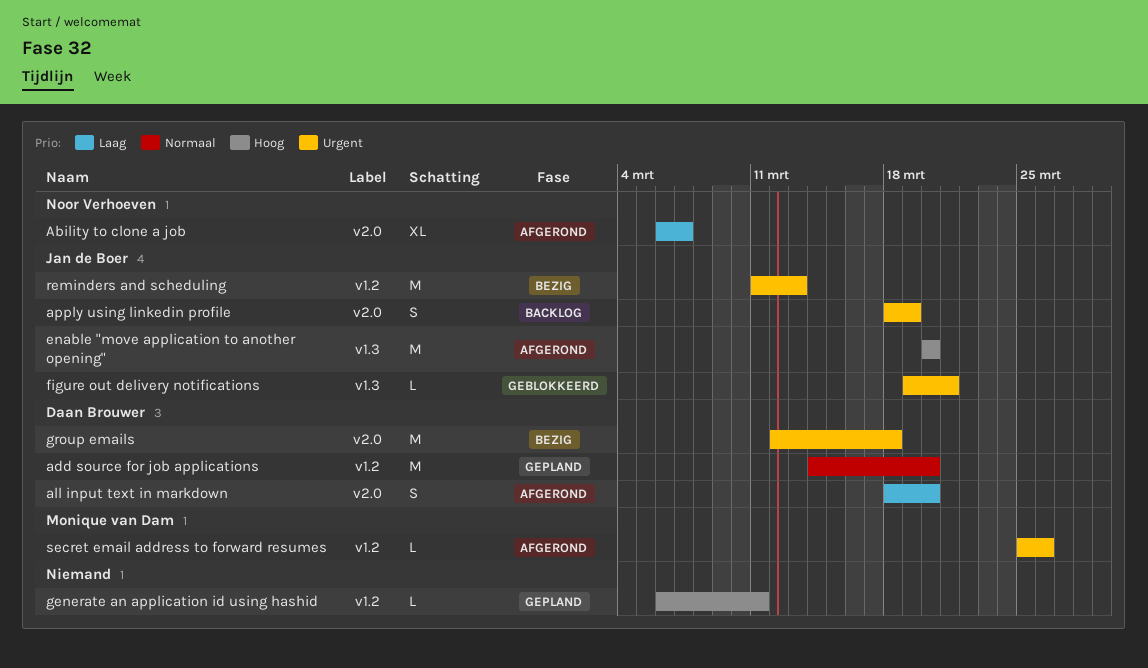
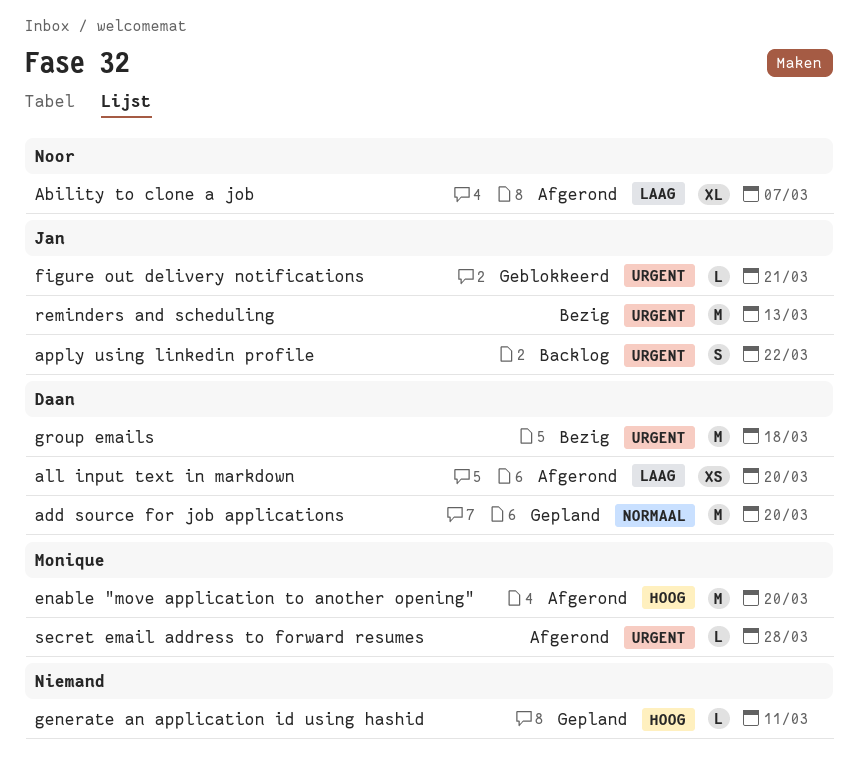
all input text in markdown, estimate: S -> XS
apply using linkedin profile, due: Mar 19 -> Mar 22
enable "move application to another opening", owner: Jan de Boer -> Monique van Dam
secret email address to forward resumes, due: Mar 26 -> Mar 28

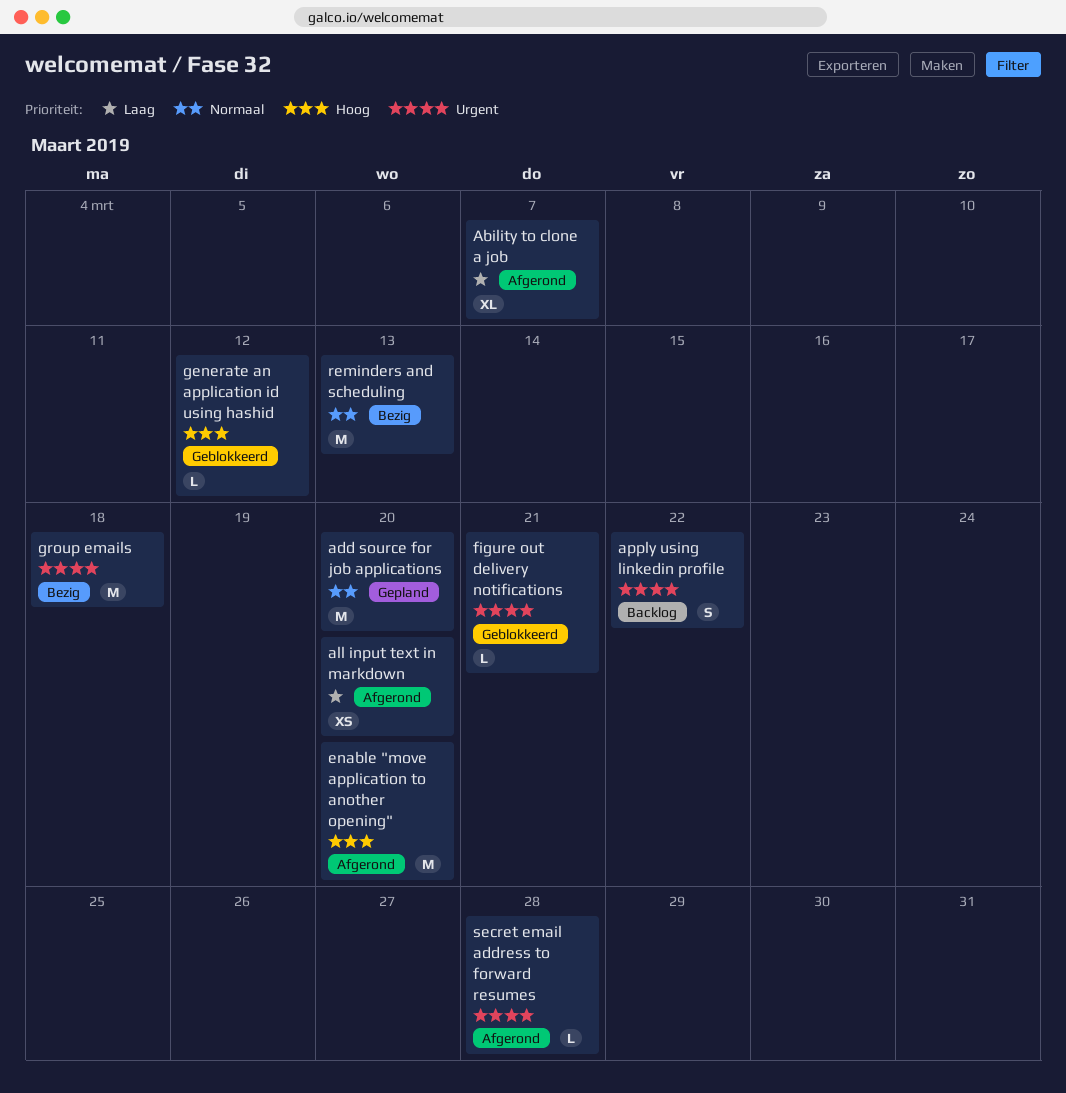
generate an application id using hashid, status: Gepland -> Geblokkeerd
generate an application id using hashid, due: Mar 11 -> Mar 12
reminders and scheduling, priority: Urgent -> Normaal

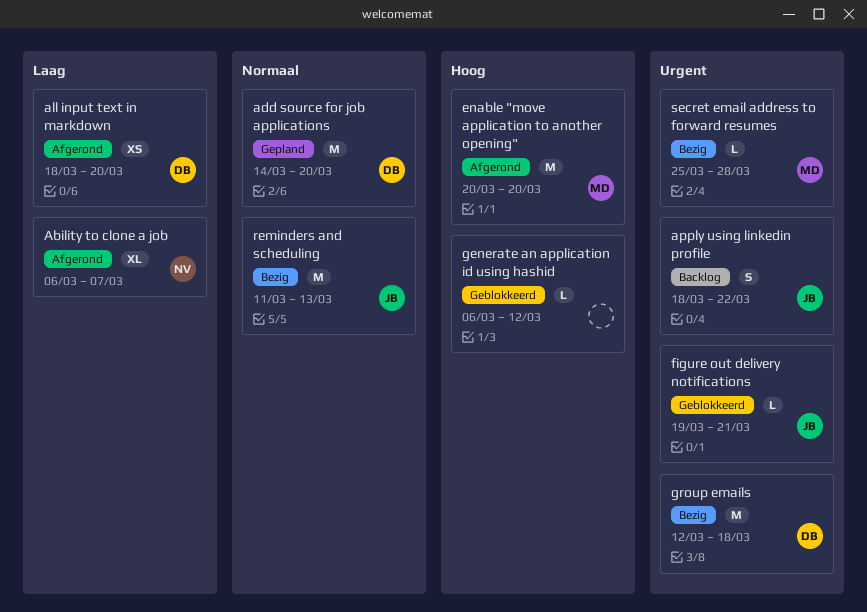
secret email address to forward resumes, status: Afgerond -> Bezig

